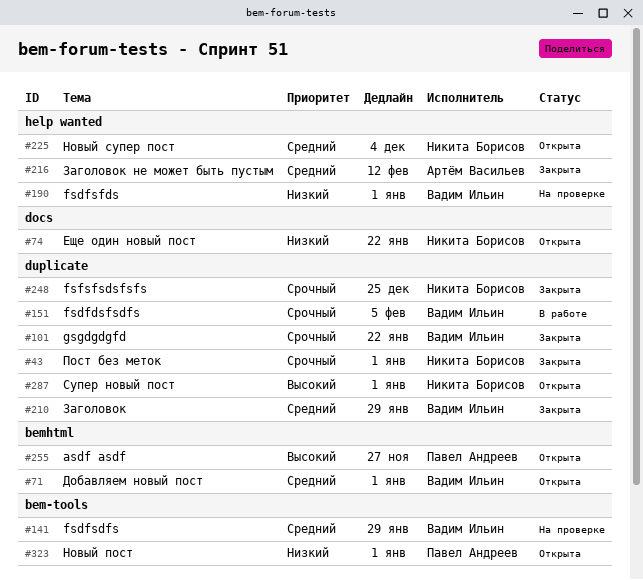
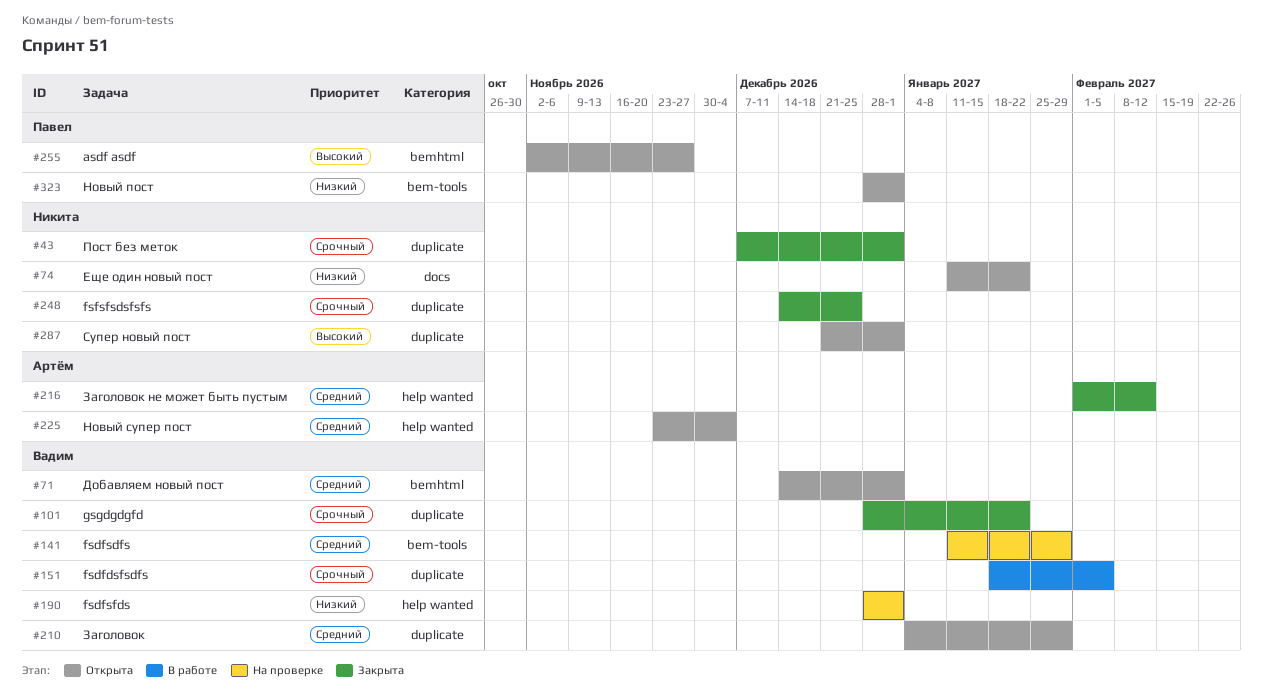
#210, status: Закрыта -> Открыта
#225, owner: Никита Борисов -> Артём Васильев

